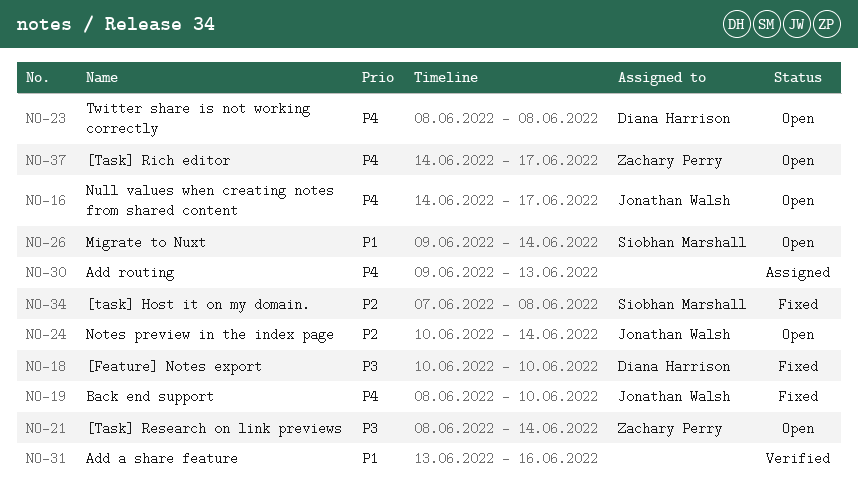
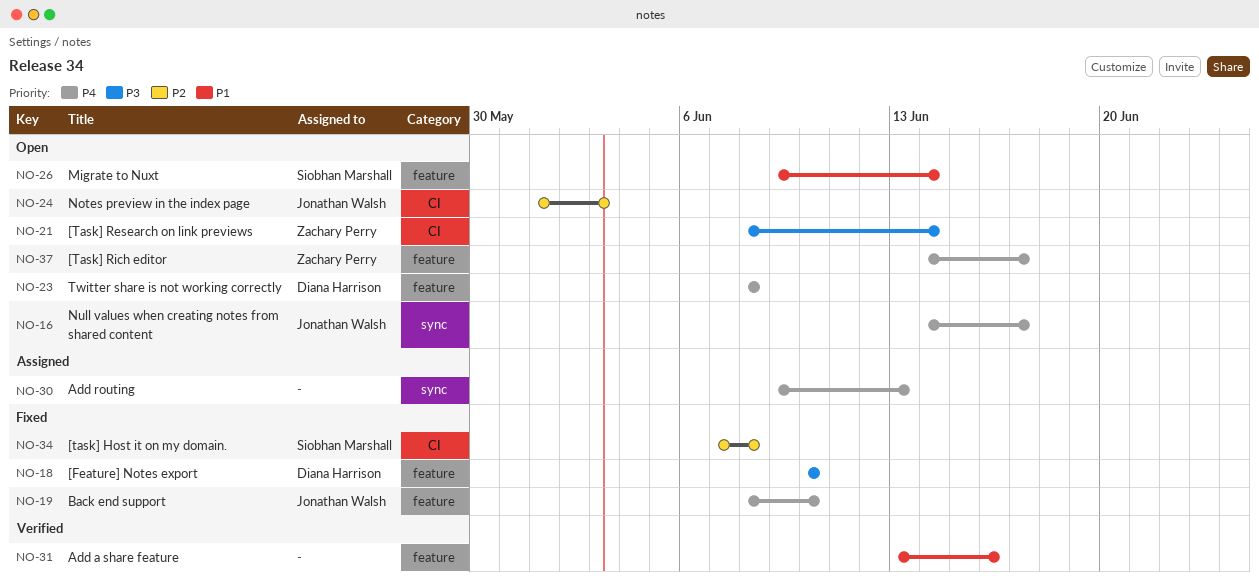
NO-24, start: Jun 10 -> Jun 1
NO-24, due: Jun 14 -> Jun 3

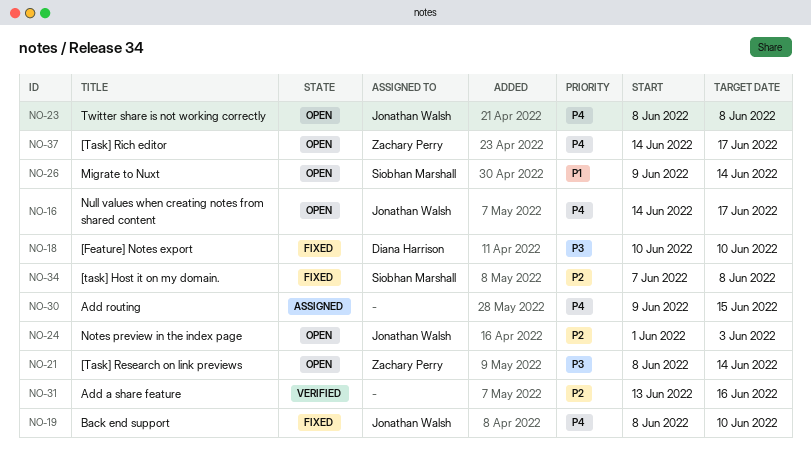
NO-23, owner: Diana Harrison -> Jonathan Walsh
NO-30, due: Jun 13 -> Jun 15
NO-31, priority: P1 -> P2

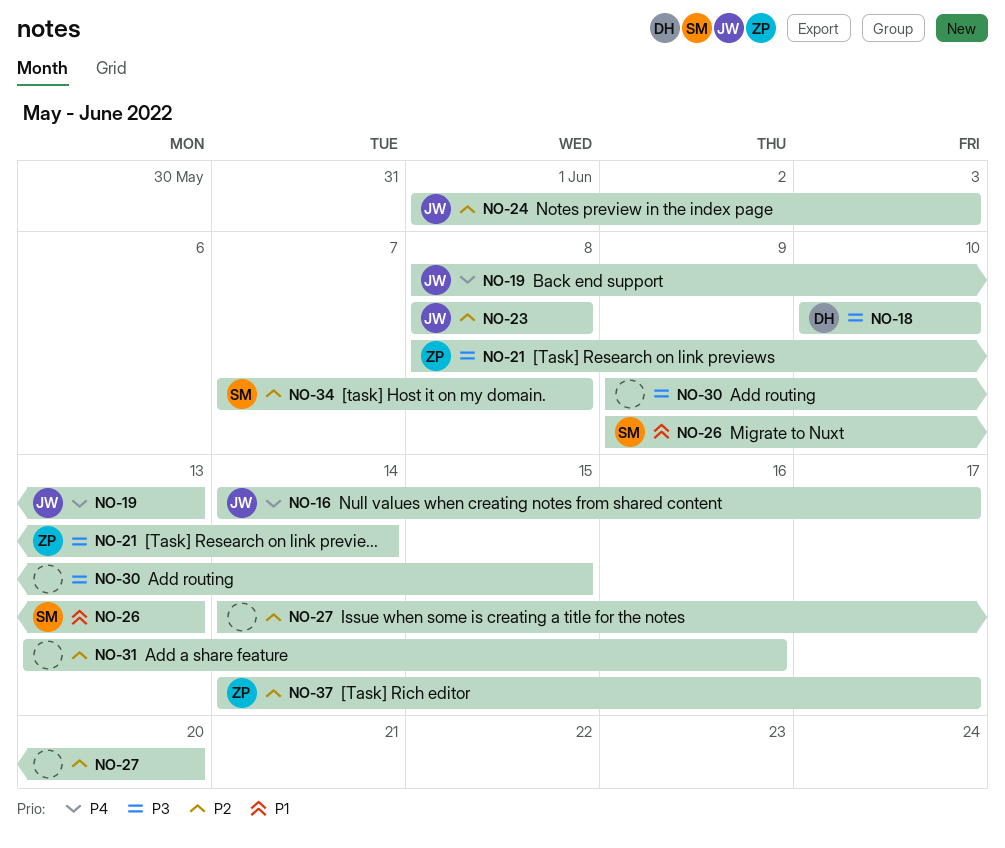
NO-19, due: Jun 10 -> Jun 13
NO-23, priority: P4 -> P2
NO-26, due: Jun 14 -> Jun 13
NO-27: none -> present
NO-30, priority: P4 -> P3
NO-37, priority: P4 -> P2

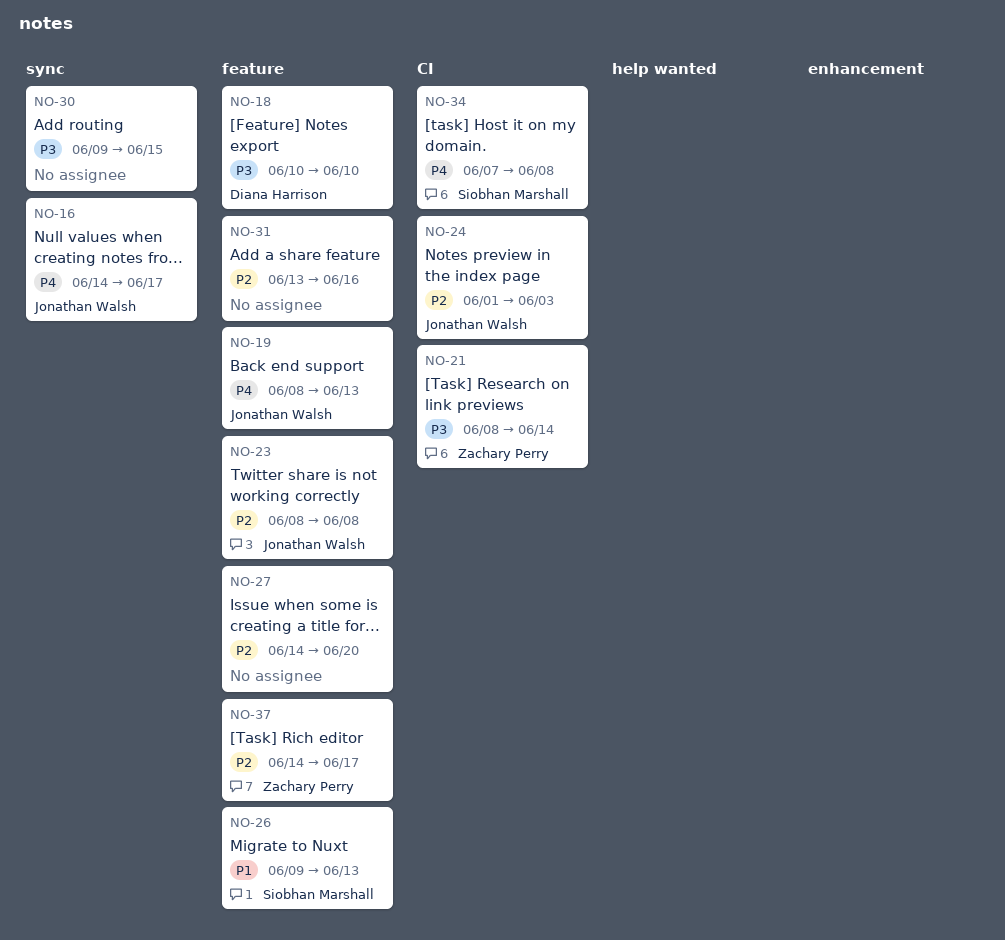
NO-34, priority: P2 -> P4

